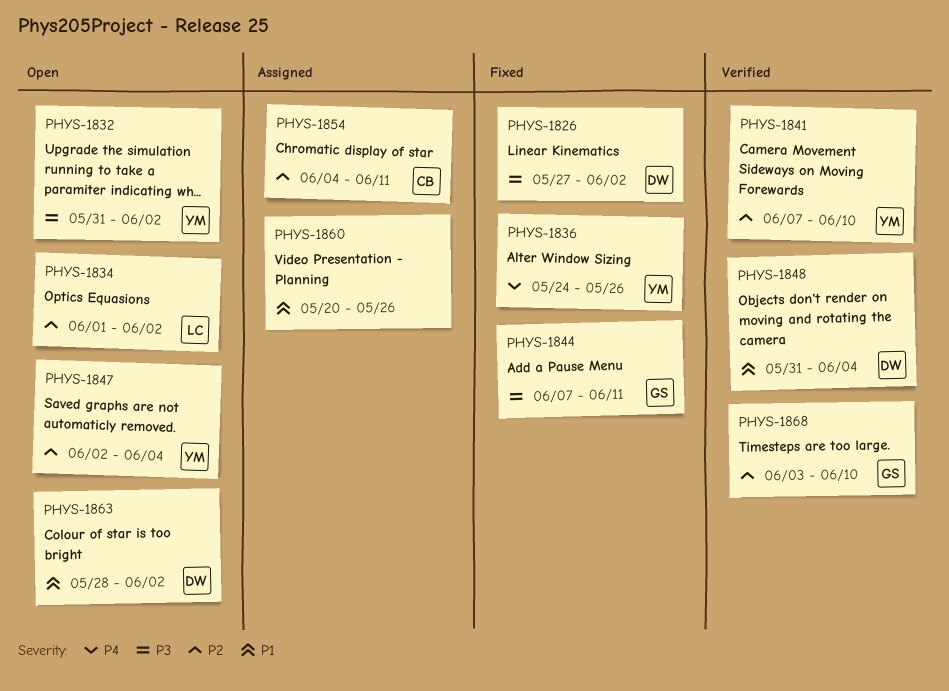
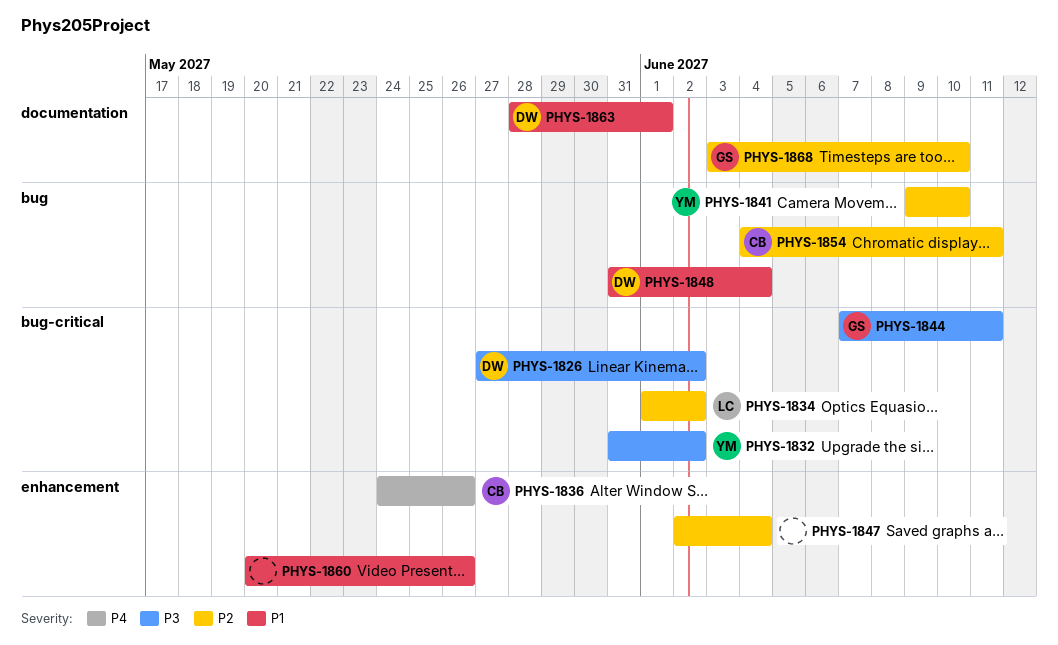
PHYS-1836, owner: YM -> CB
PHYS-1841, start: Jun 7 -> Jun 9
PHYS-1847, owner: YM -> none
PHYS-1863, due: Jun 2 -> Jun 1

